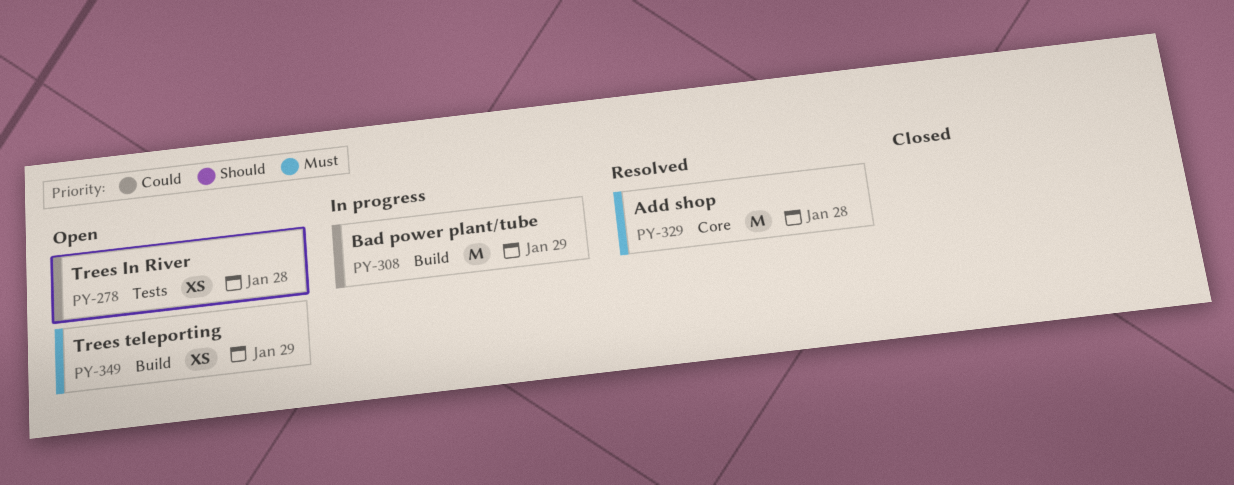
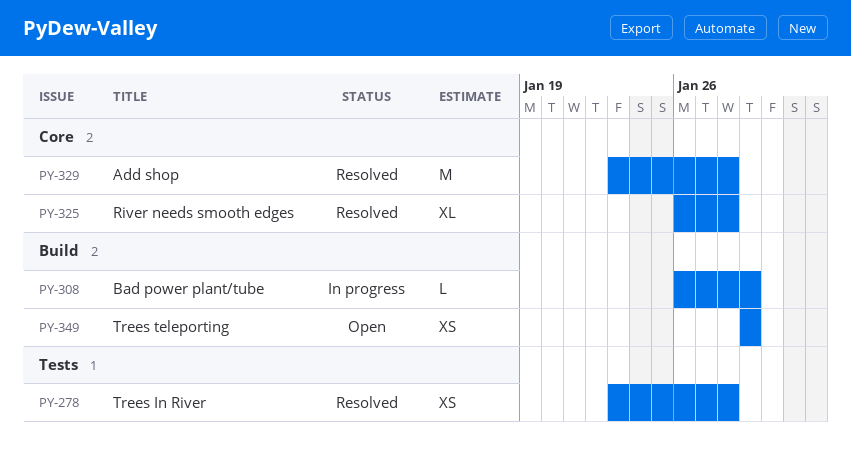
PY-278, status: Open -> Resolved
PY-308, estimate: M -> L
PY-325: none -> present

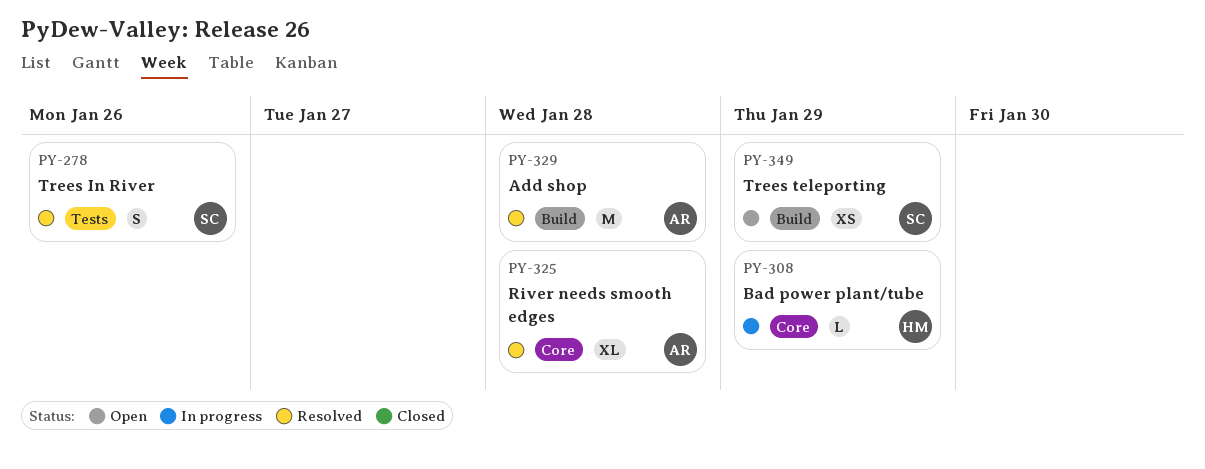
PY-278, estimate: XS -> S
PY-278, due: Jan 28 -> Jan 26
PY-308, label: Build -> Core
PY-329, label: Core -> Build

